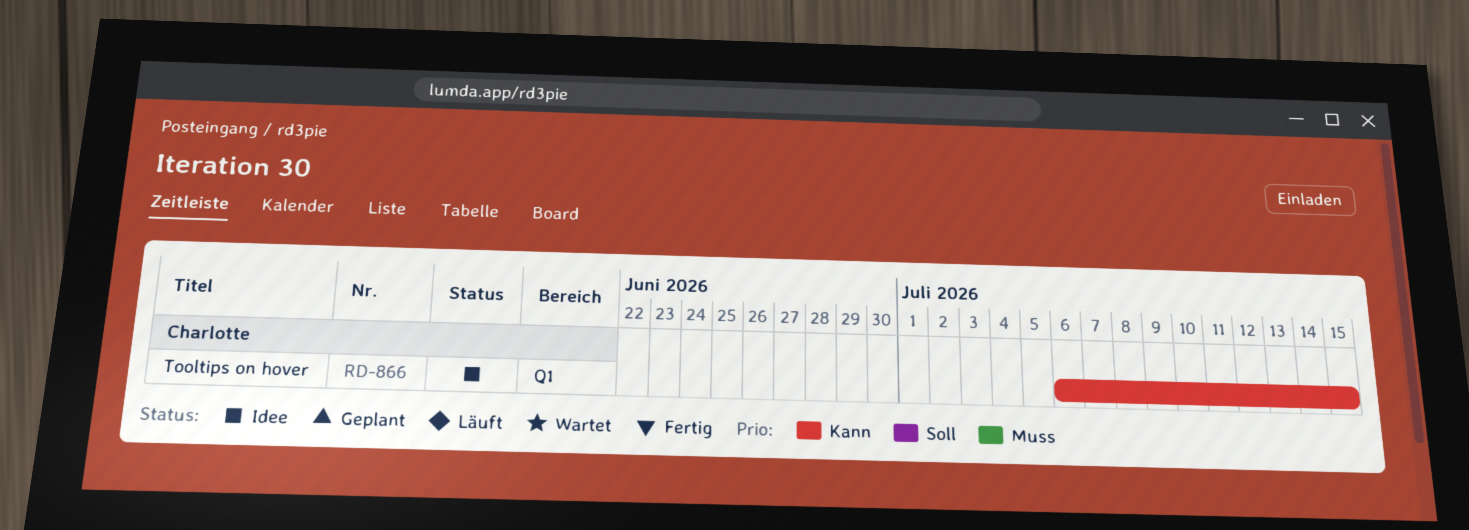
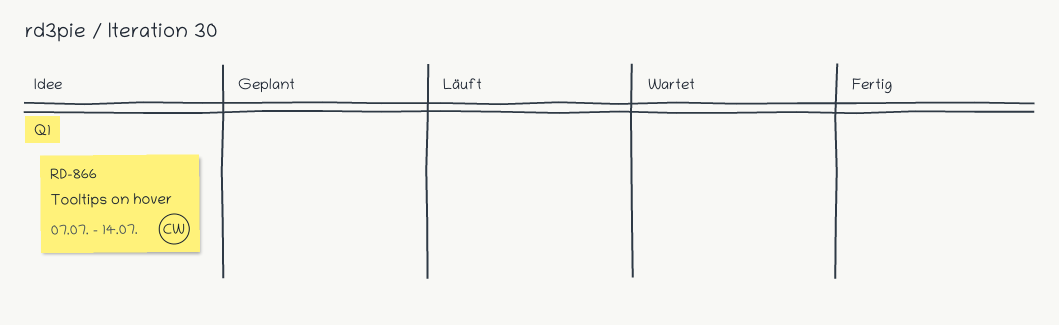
RD-866, start: Jul 6 -> Jul 7
RD-866, due: Jul 15 -> Jul 14

